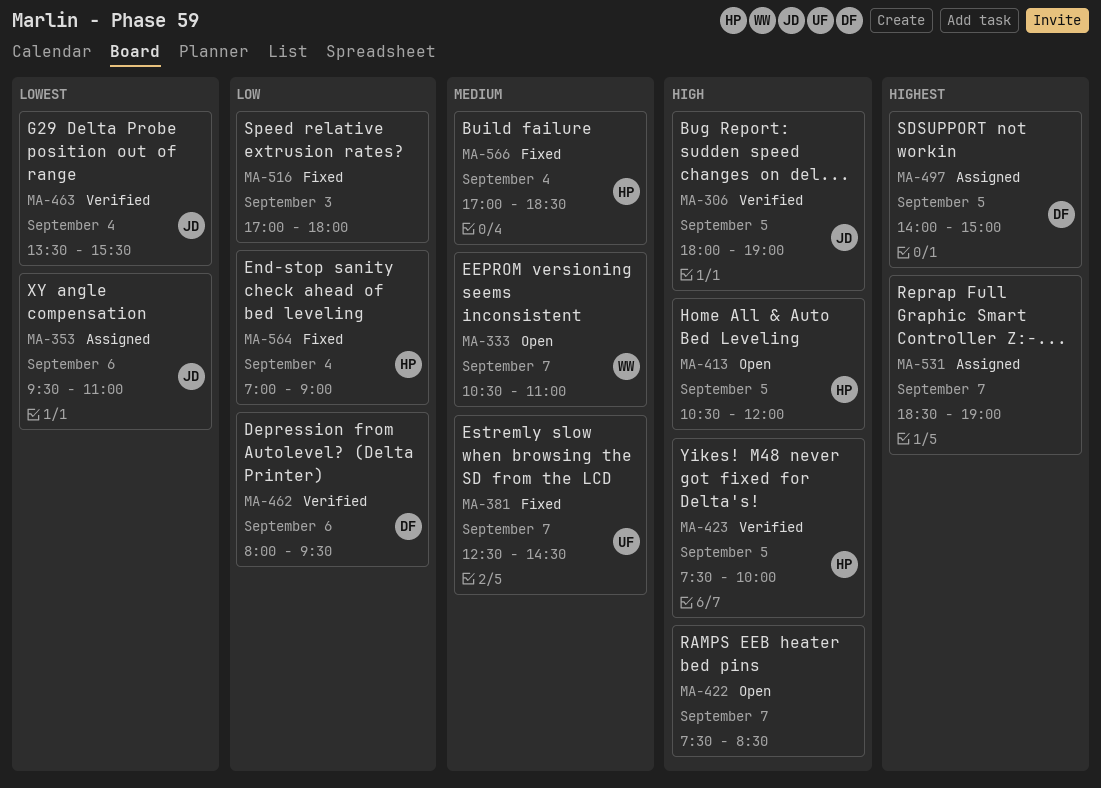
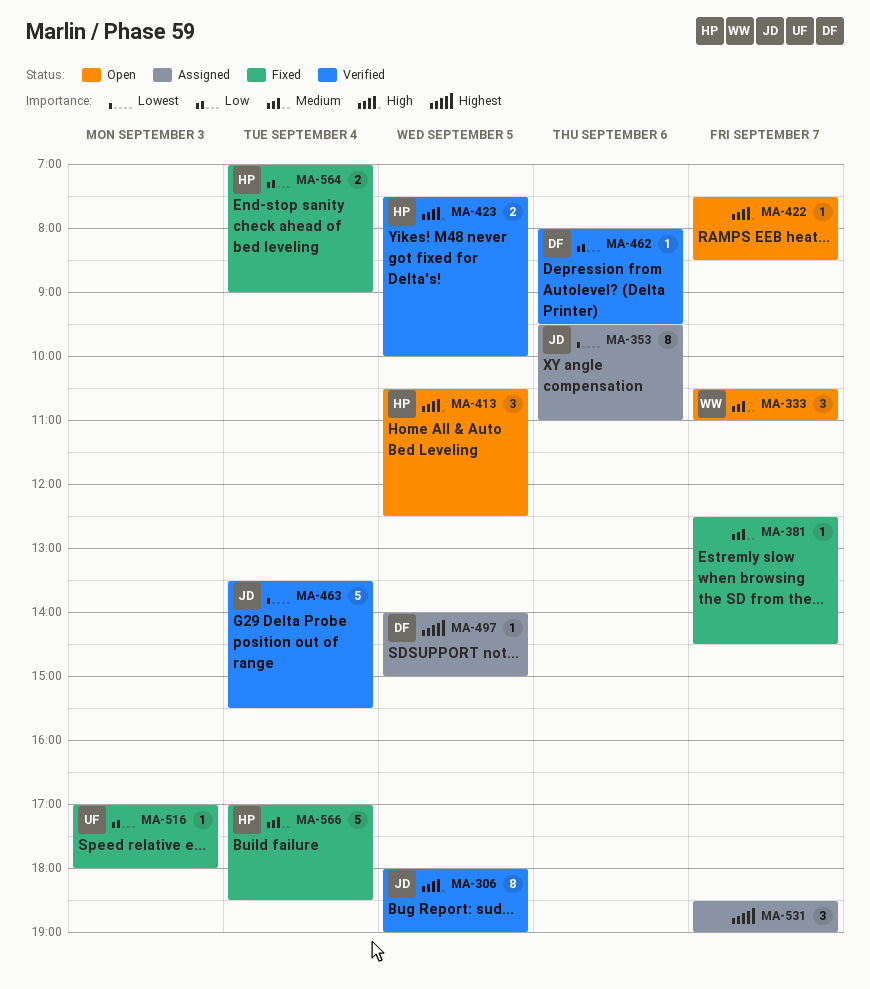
MA-381, owner: UF -> none
MA-413, ends: 12:00 -> 12:30
MA-516, owner: none -> UF

